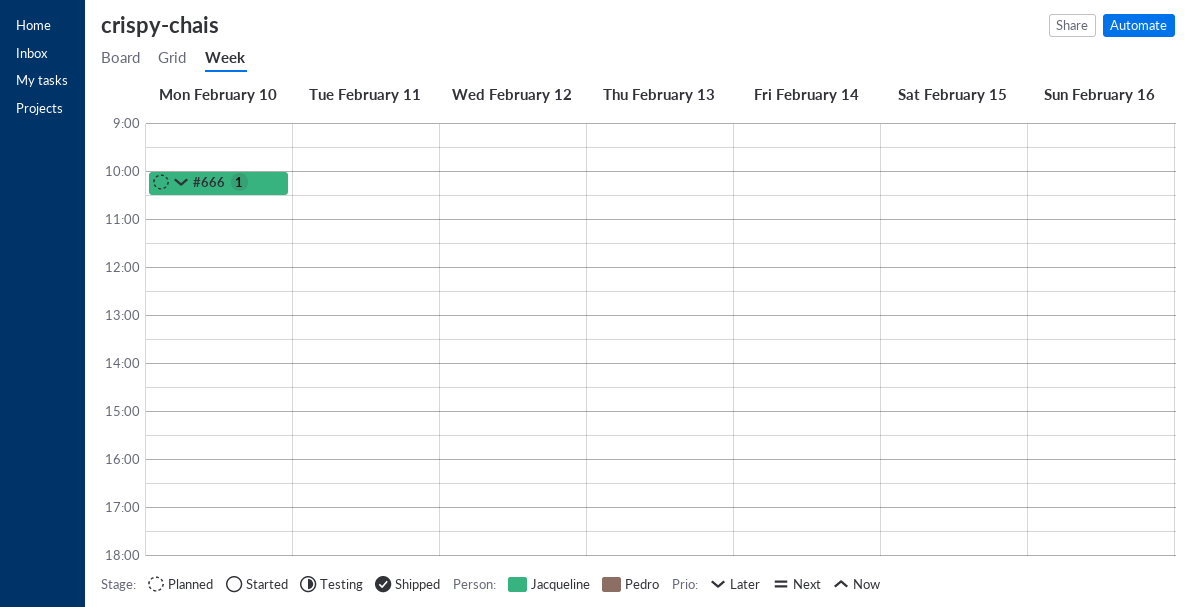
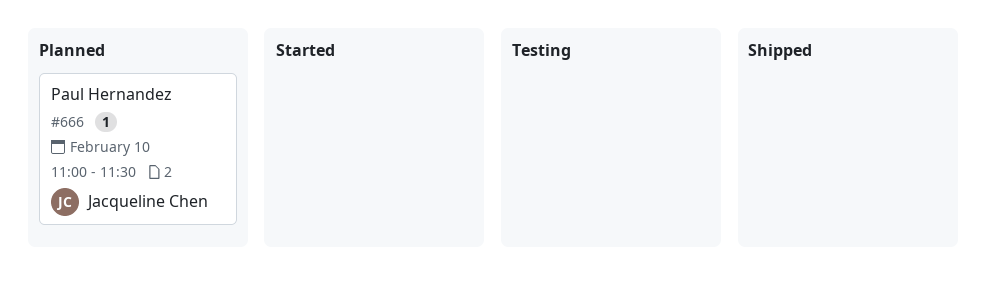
#666, begins: 10:00 -> 11:00
#666, ends: 10:30 -> 11:30

